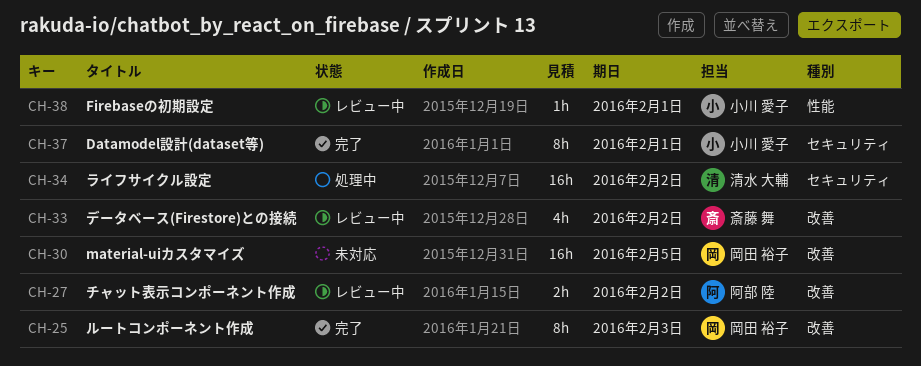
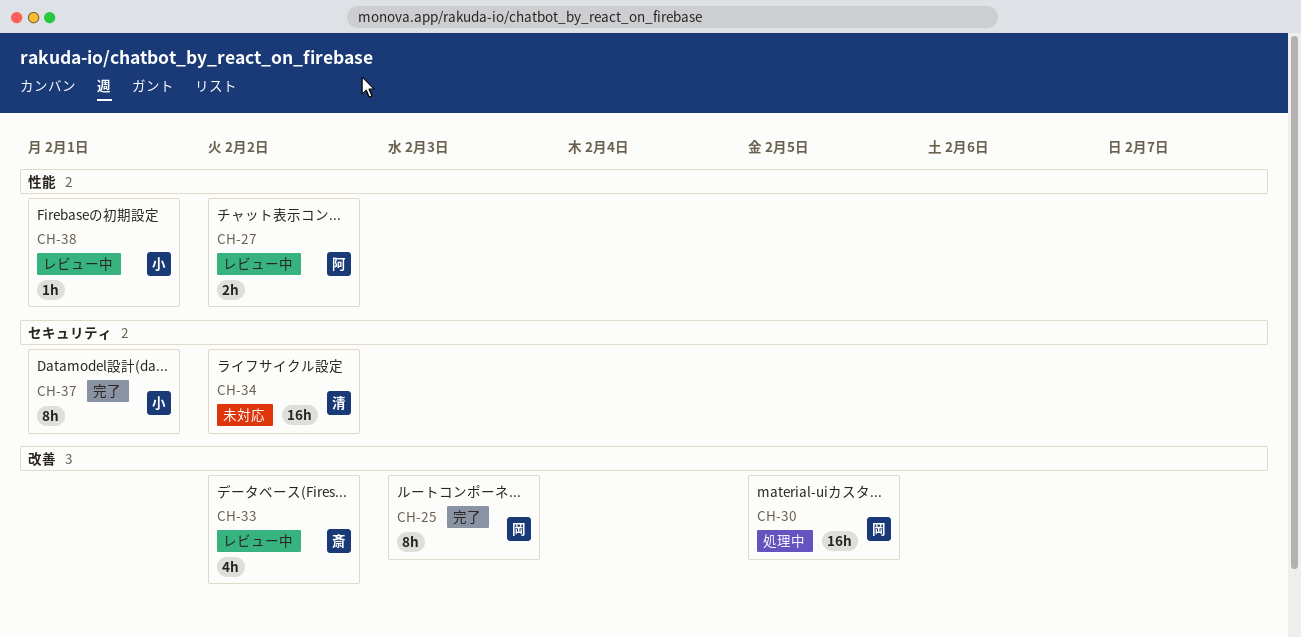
CH-27, label: 改善 -> 性能
CH-30, status: 未対応 -> 処理中
CH-34, status: 処理中 -> 未対応

